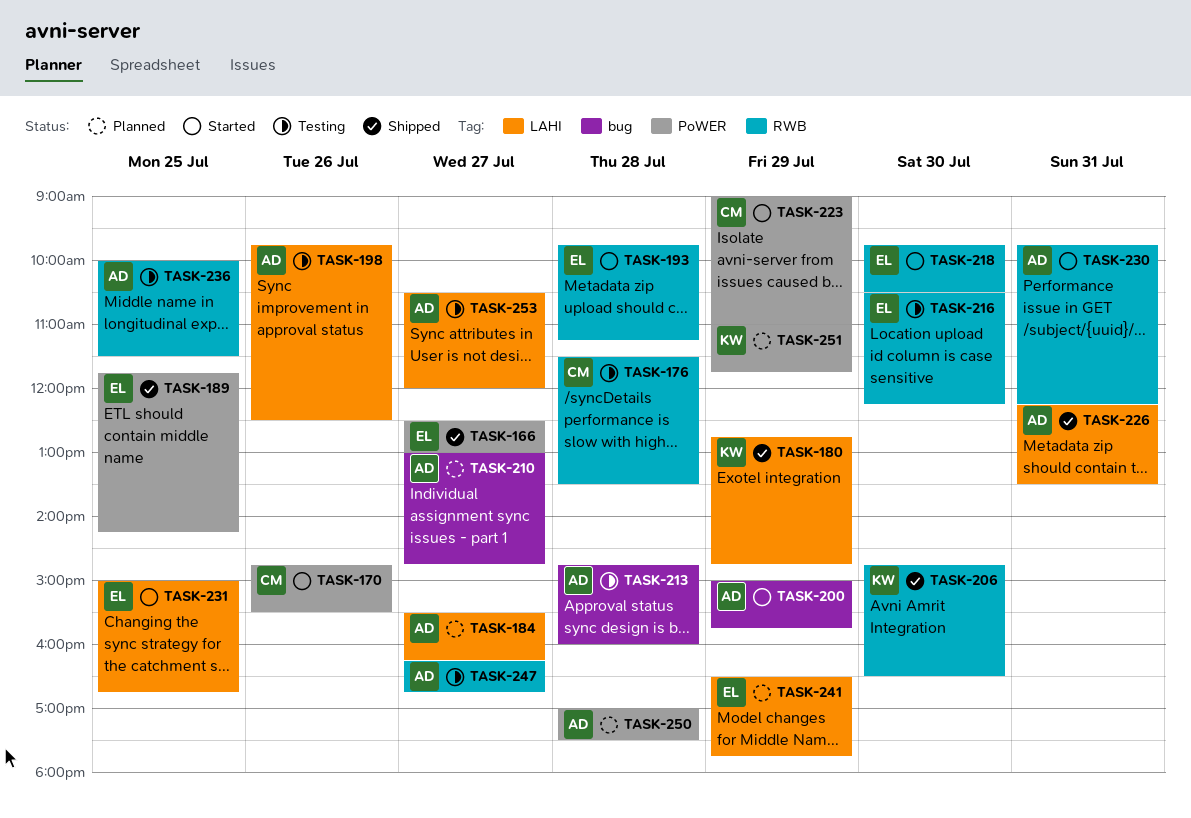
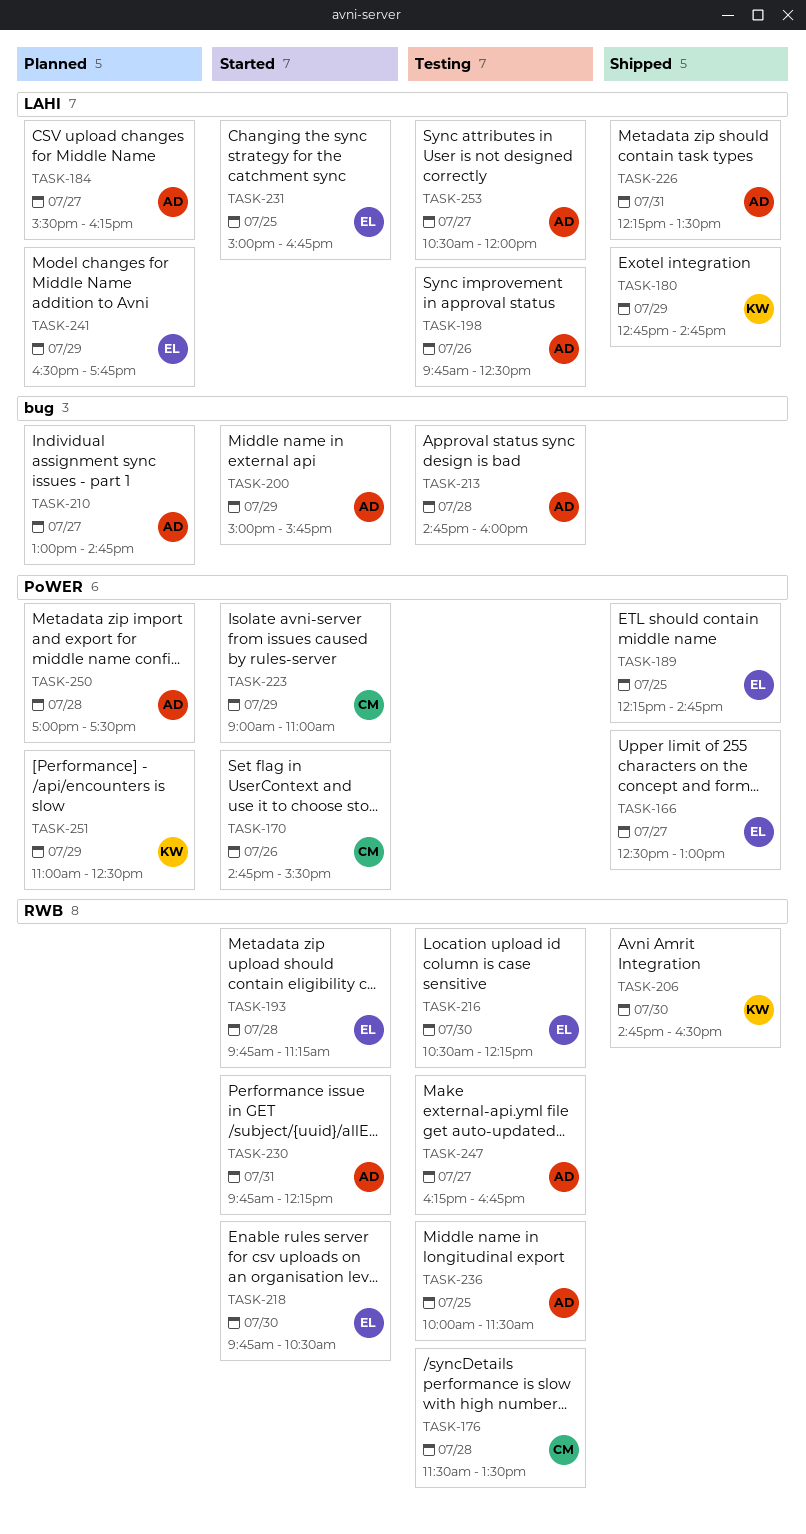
TASK-189, begins: 11:45 -> 12:15
TASK-189, ends: 14:15 -> 14:45
TASK-251, ends: 11:45 -> 12:30

